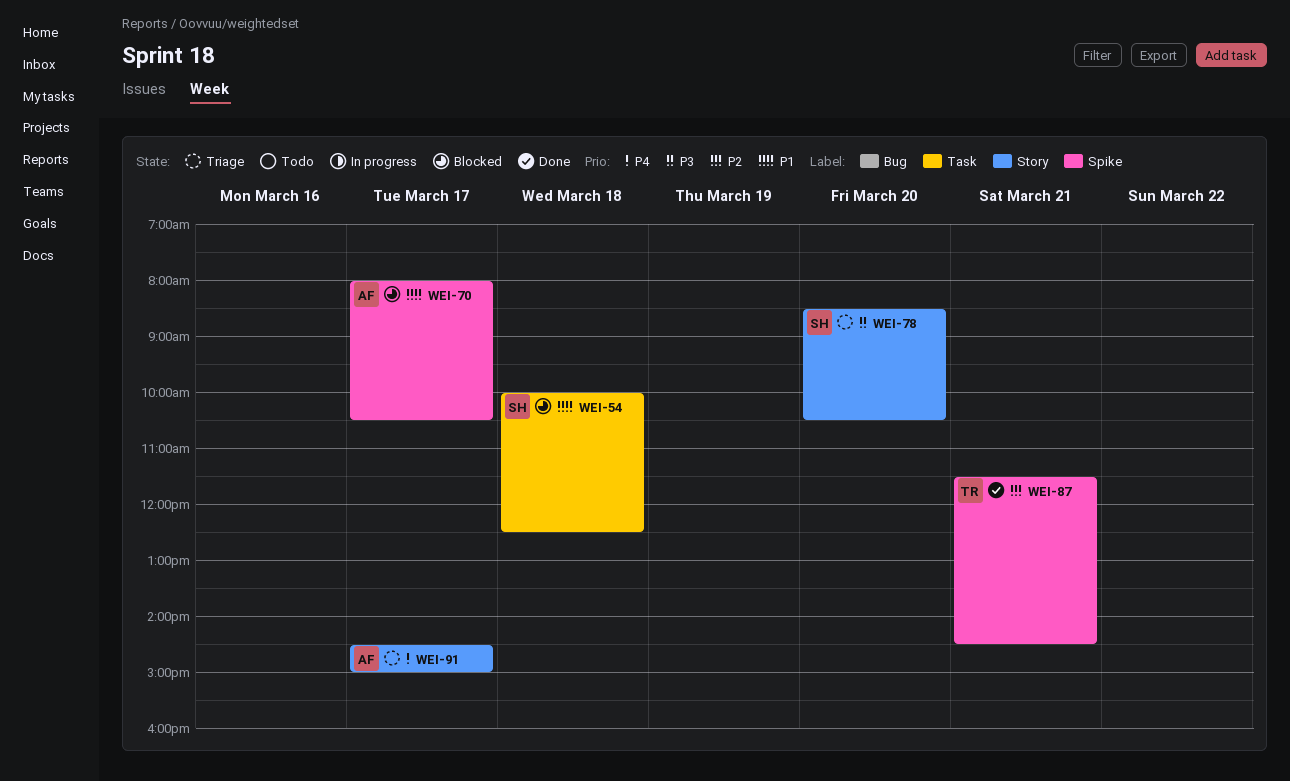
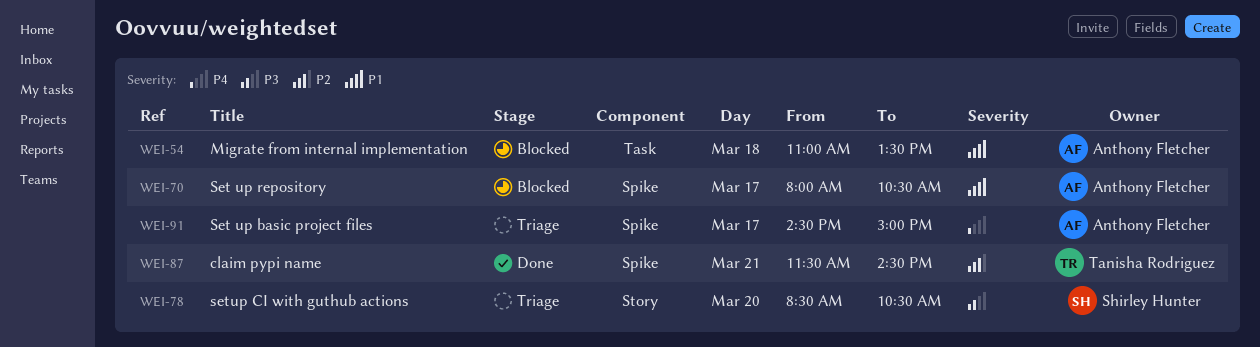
WEI-54, owner: Shirley Hunter -> Anthony Fletcher
WEI-54, begins: 10:00 -> 11:00
WEI-54, ends: 12:30 -> 13:30
WEI-91, label: Story -> Spike

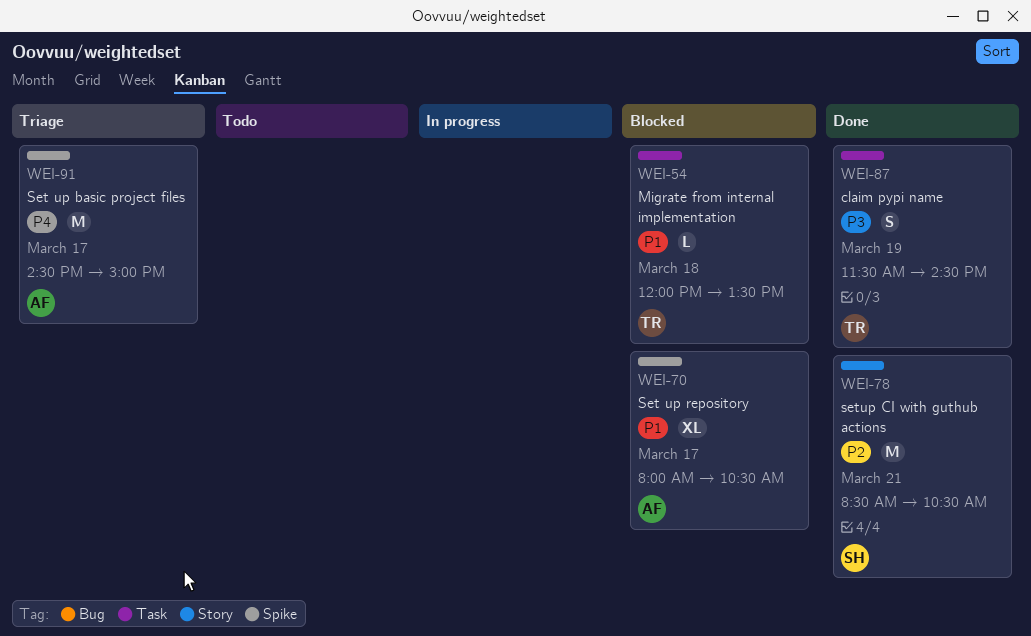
WEI-54, owner: Anthony Fletcher -> Tanisha Rodriguez
WEI-54, begins: 11:00 -> 12:00
WEI-78, status: Triage -> Done
WEI-78, priority: P3 -> P2
WEI-78, day: Mar 20 -> Mar 21
WEI-87, priority: P2 -> P3
WEI-87, label: Spike -> Task
WEI-87, day: Mar 21 -> Mar 19

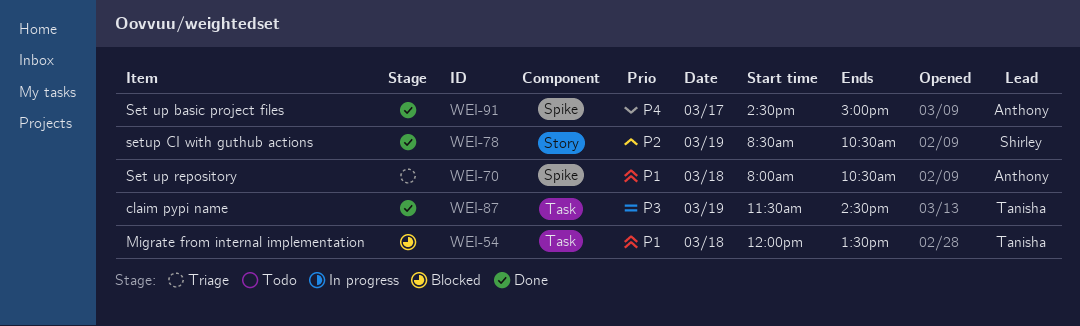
WEI-70, status: Blocked -> Triage
WEI-70, day: Mar 17 -> Mar 18
WEI-78, day: Mar 21 -> Mar 19
WEI-91, status: Triage -> Done

